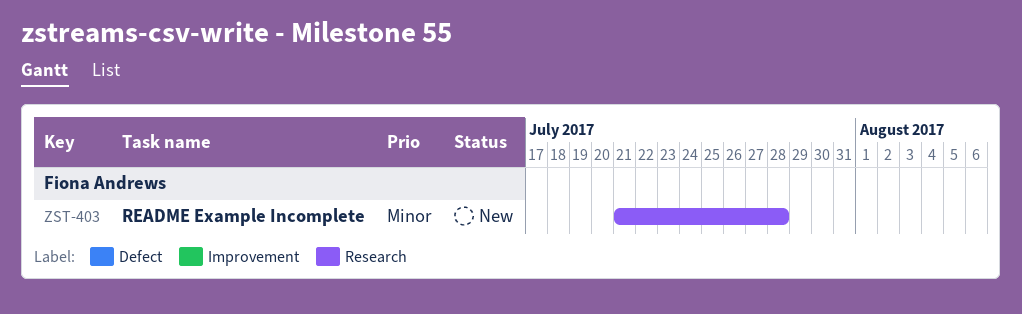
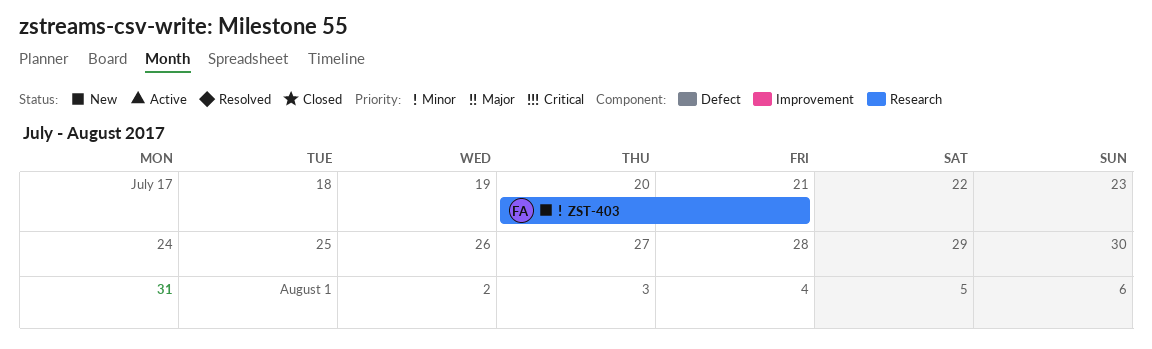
ZST-403, start: Jul 21 -> Jul 20
ZST-403, due: Jul 28 -> Jul 21

